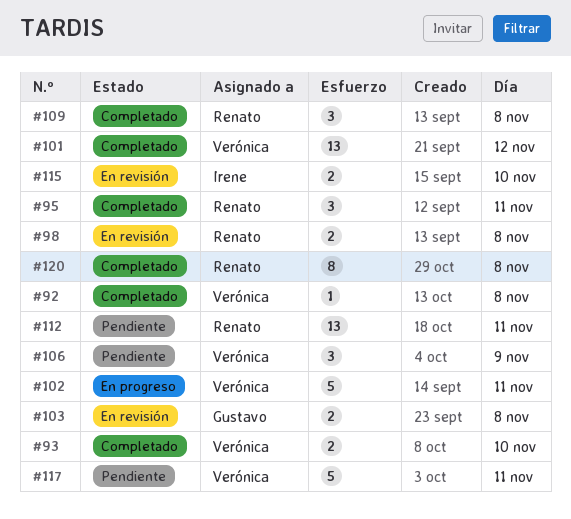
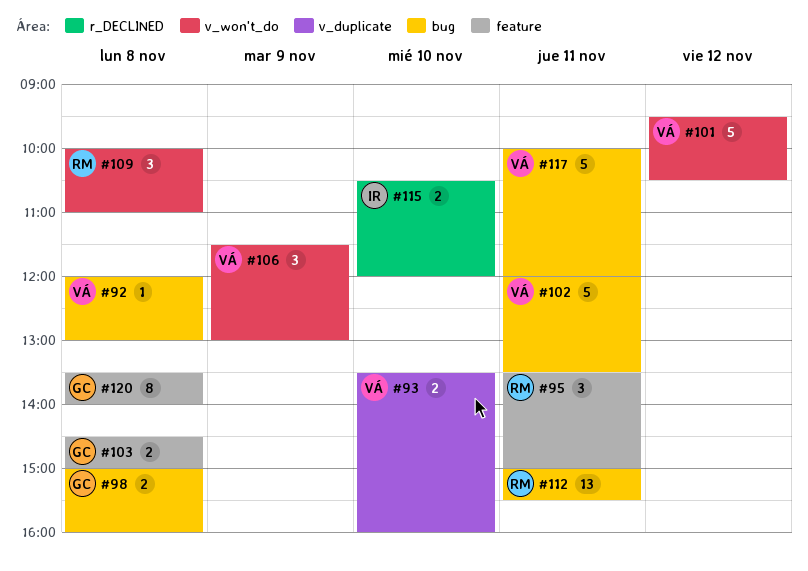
#98, owner: Renato -> Gustavo
#101, estimate: 13 -> 5
#120, owner: Renato -> Gustavo

